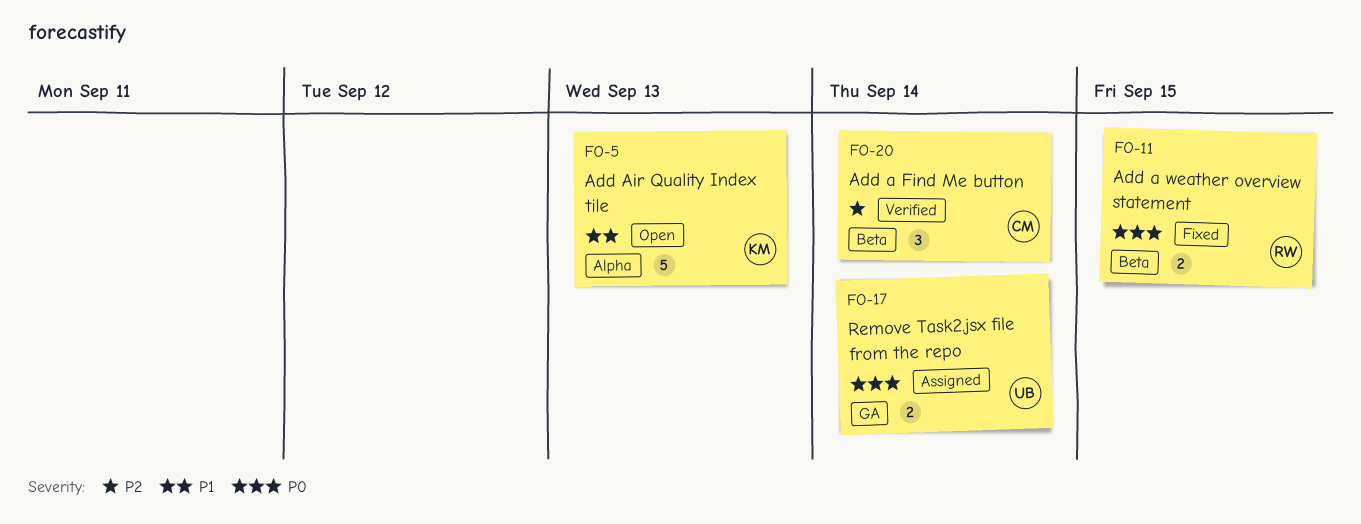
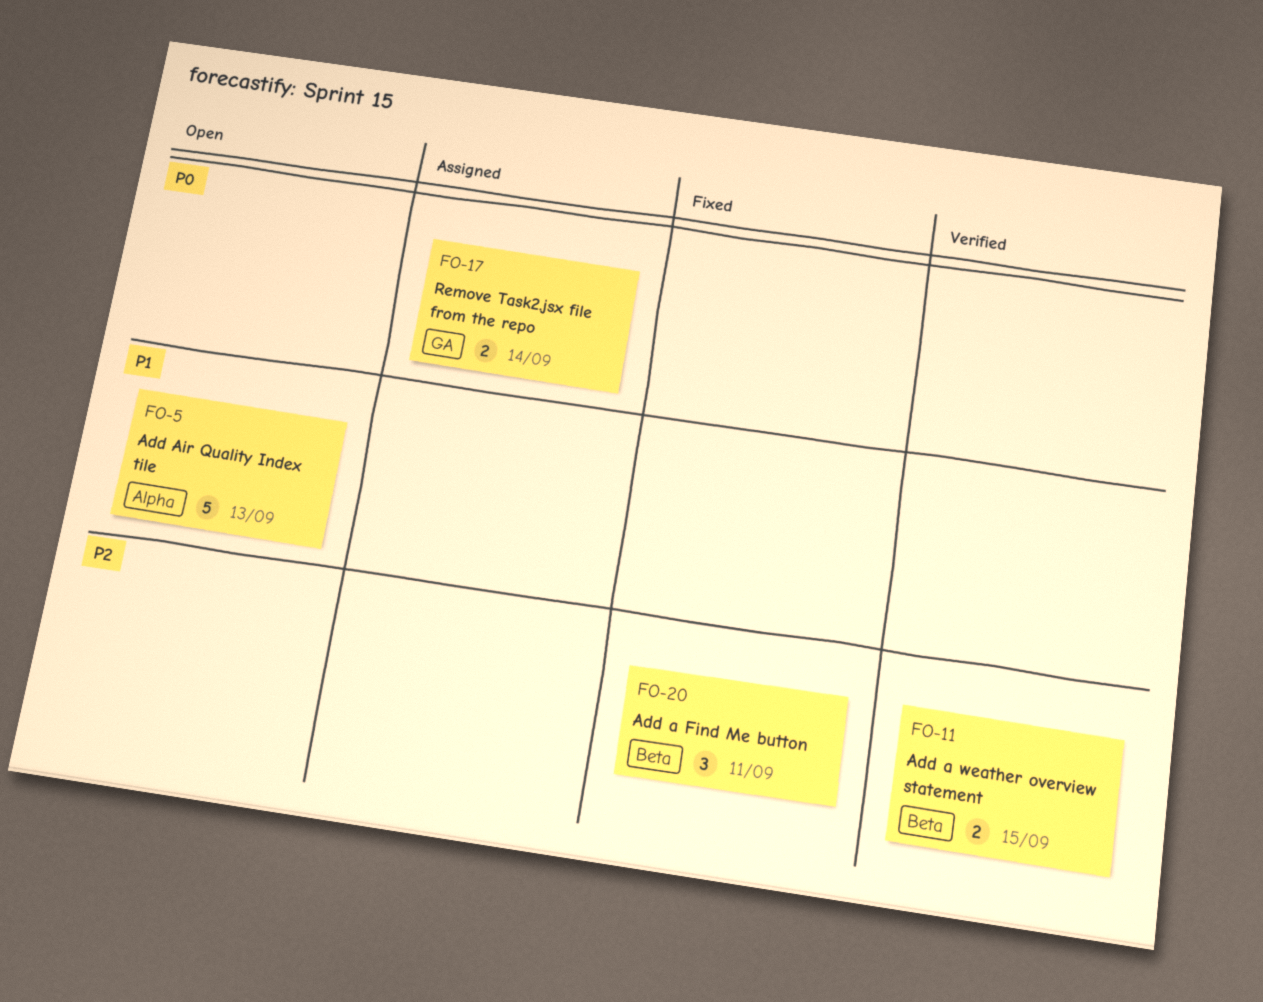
FO-11, status: Fixed -> Verified
FO-11, priority: P0 -> P2
FO-20, status: Verified -> Fixed
FO-20, due: Sep 14 -> Sep 11

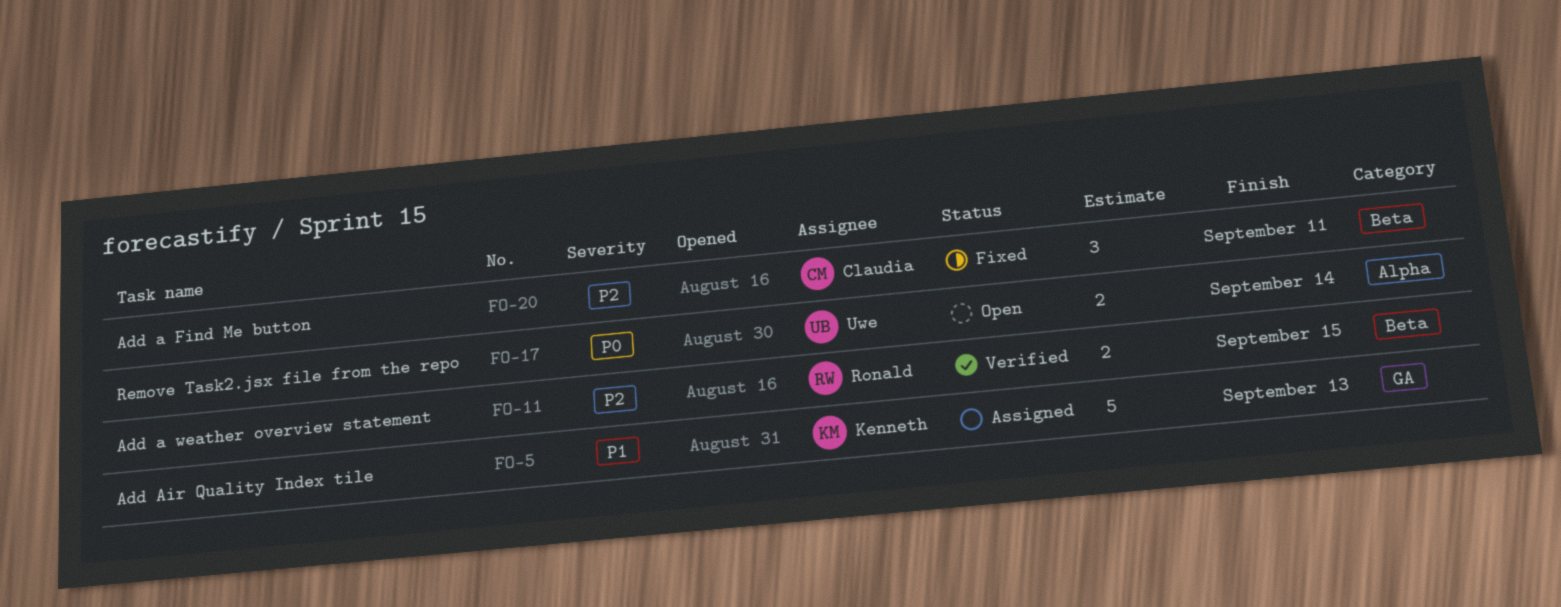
FO-5, status: Open -> Assigned
FO-5, label: Alpha -> GA
FO-17, status: Assigned -> Open
FO-17, label: GA -> Alpha

